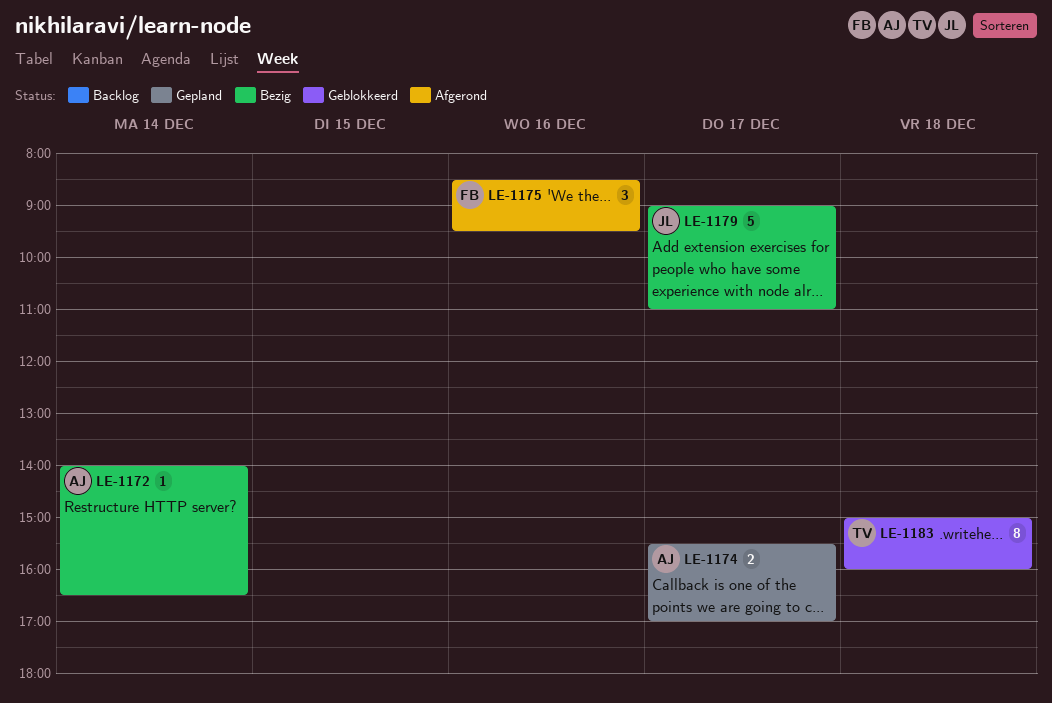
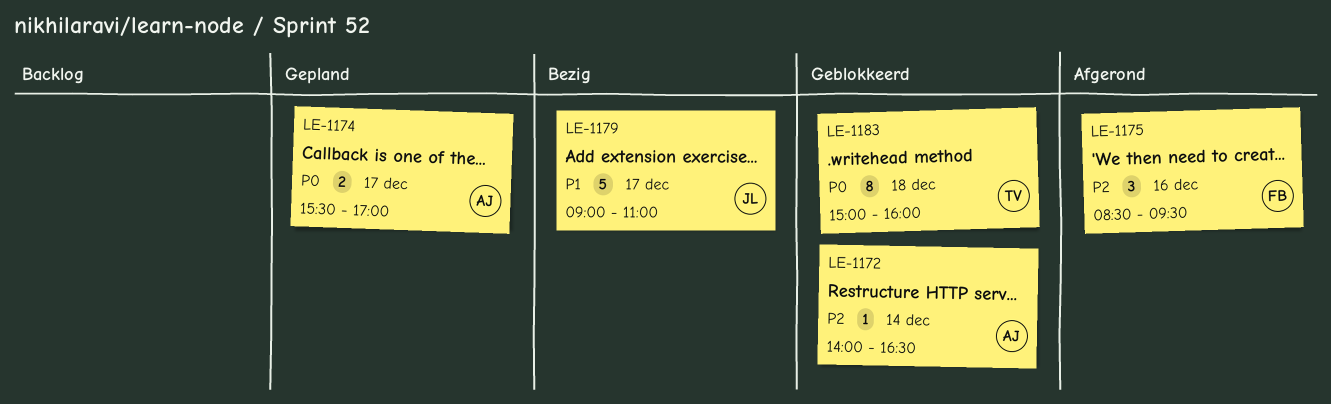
LE-1172, status: Bezig -> Geblokkeerd

